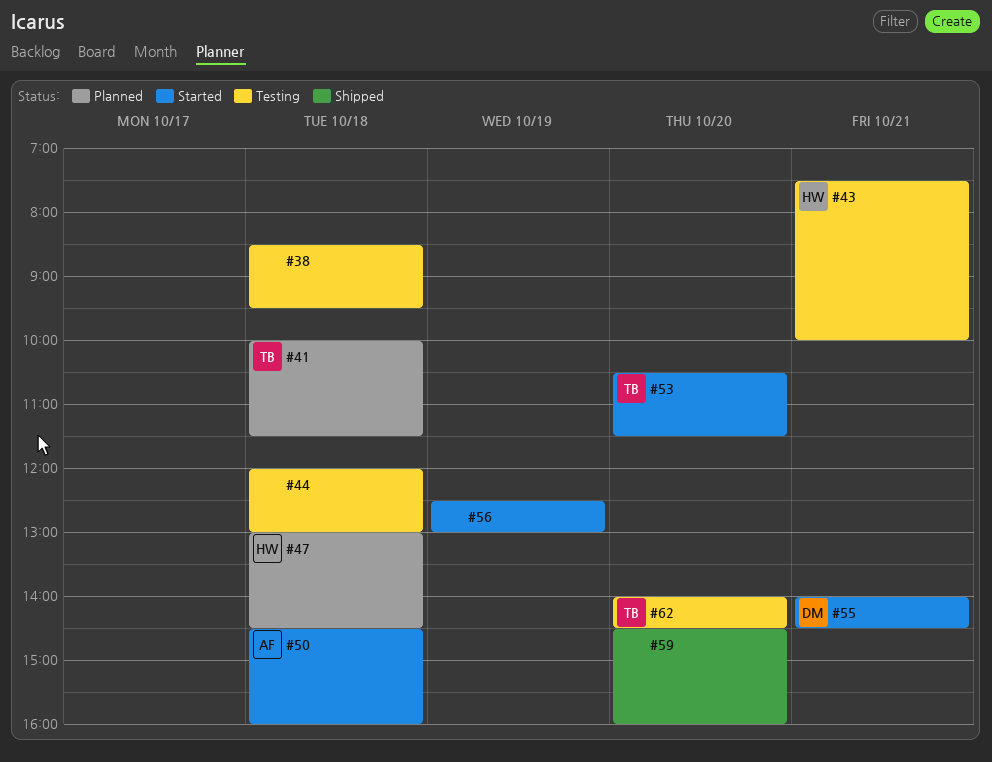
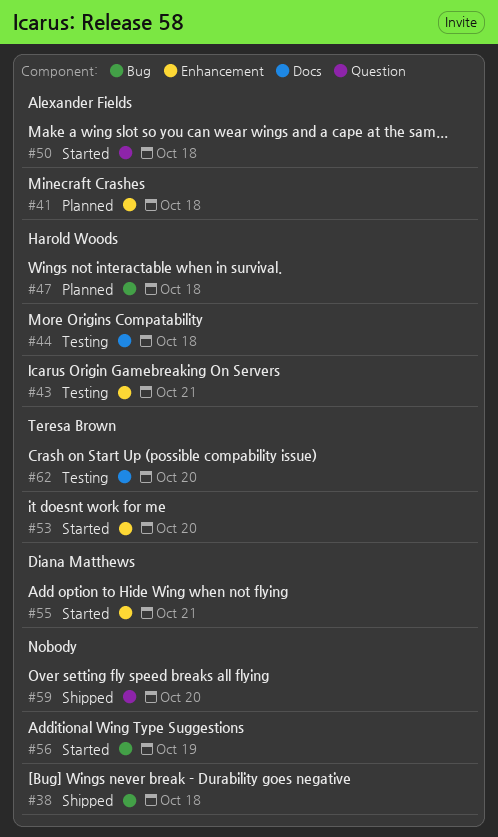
#38, status: Testing -> Shipped
#41, owner: Teresa Brown -> Alexander Fields
#44, owner: none -> Harold Woods

